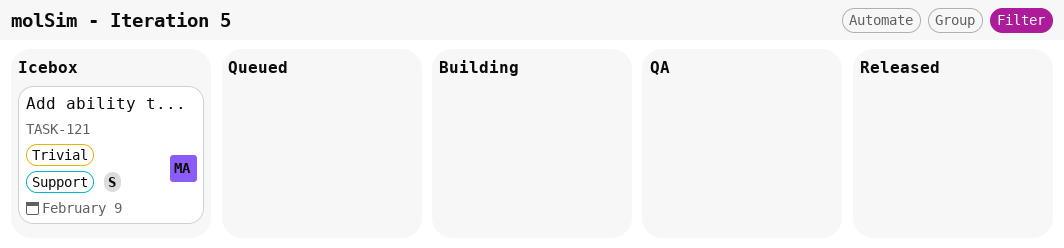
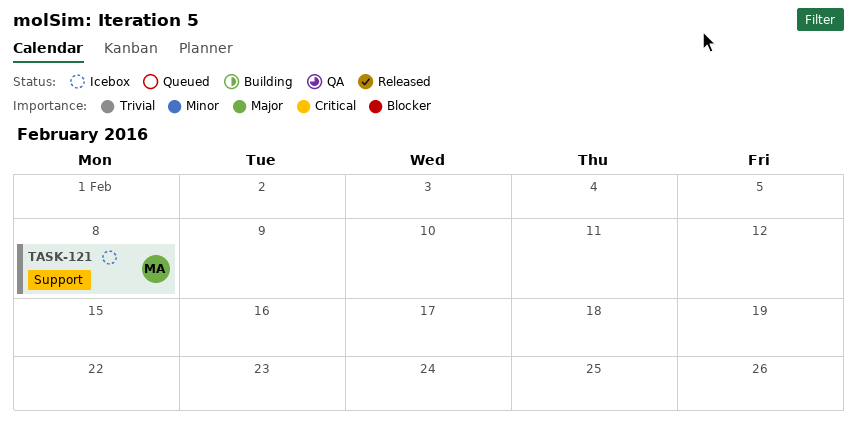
TASK-121, due: Feb 9 -> Feb 8

